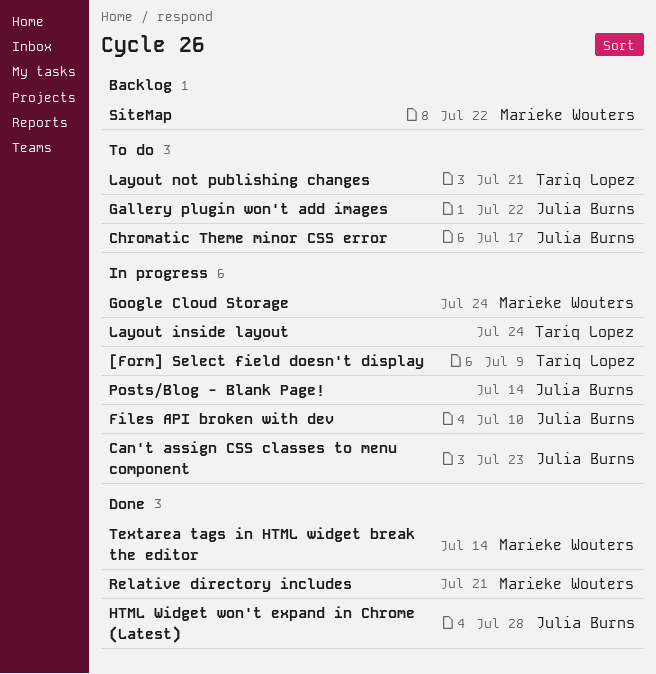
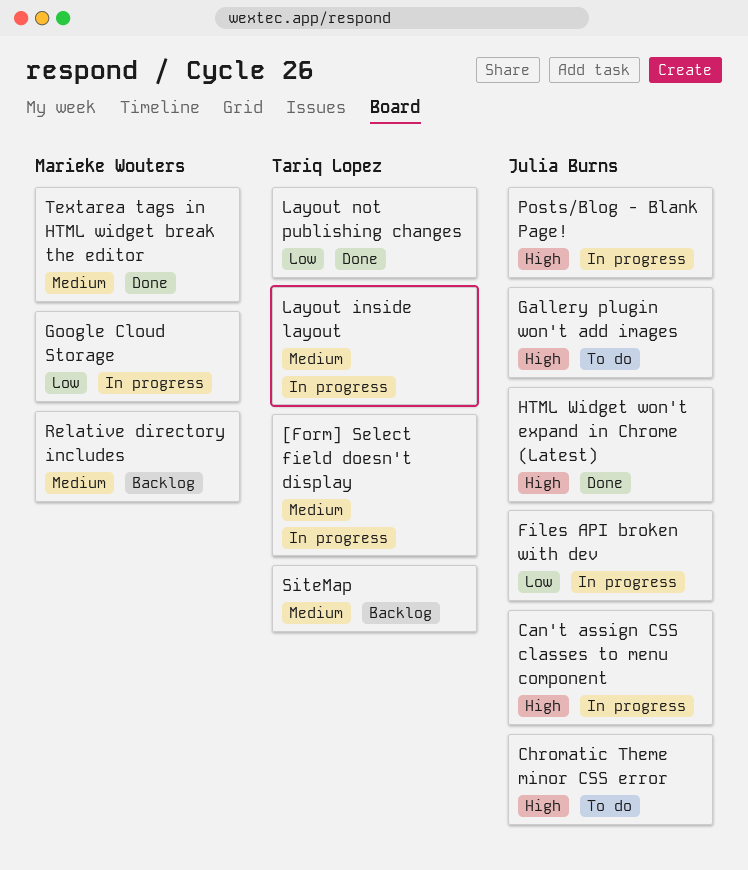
Layout not publishing changes, status: To do -> Done
Relative directory includes, status: Done -> Backlog
SiteMap, owner: Marieke Wouters -> Tariq Lopez

